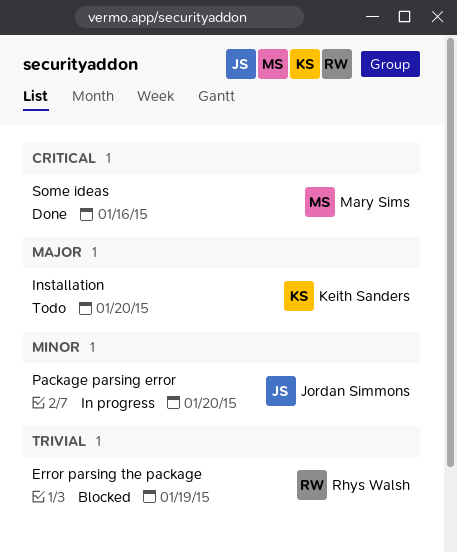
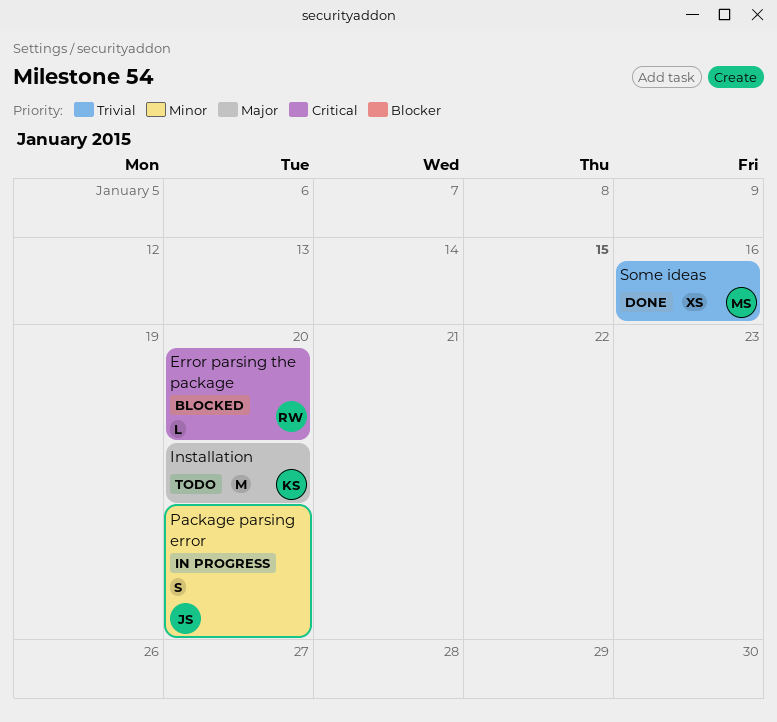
Error parsing the package, priority: Trivial -> Critical
Error parsing the package, due: Jan 19 -> Jan 20
Some ideas, priority: Critical -> Trivial

